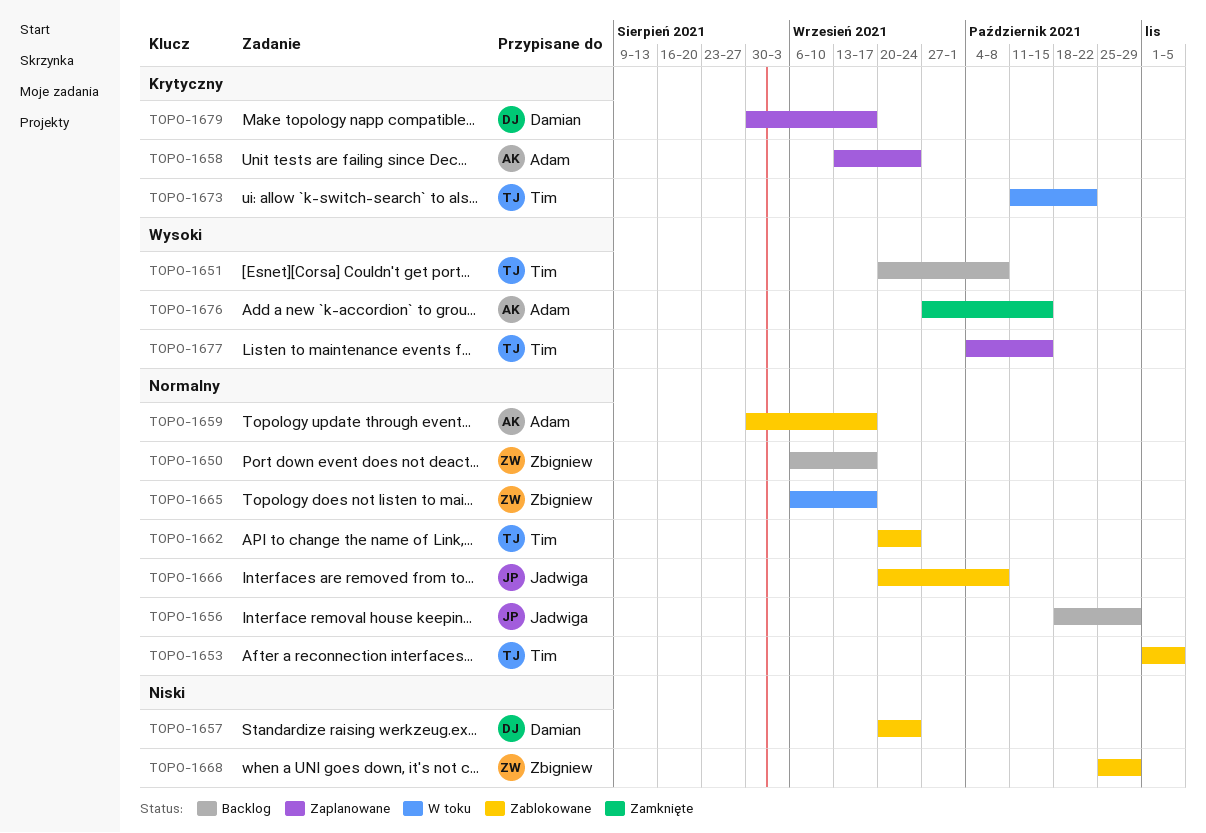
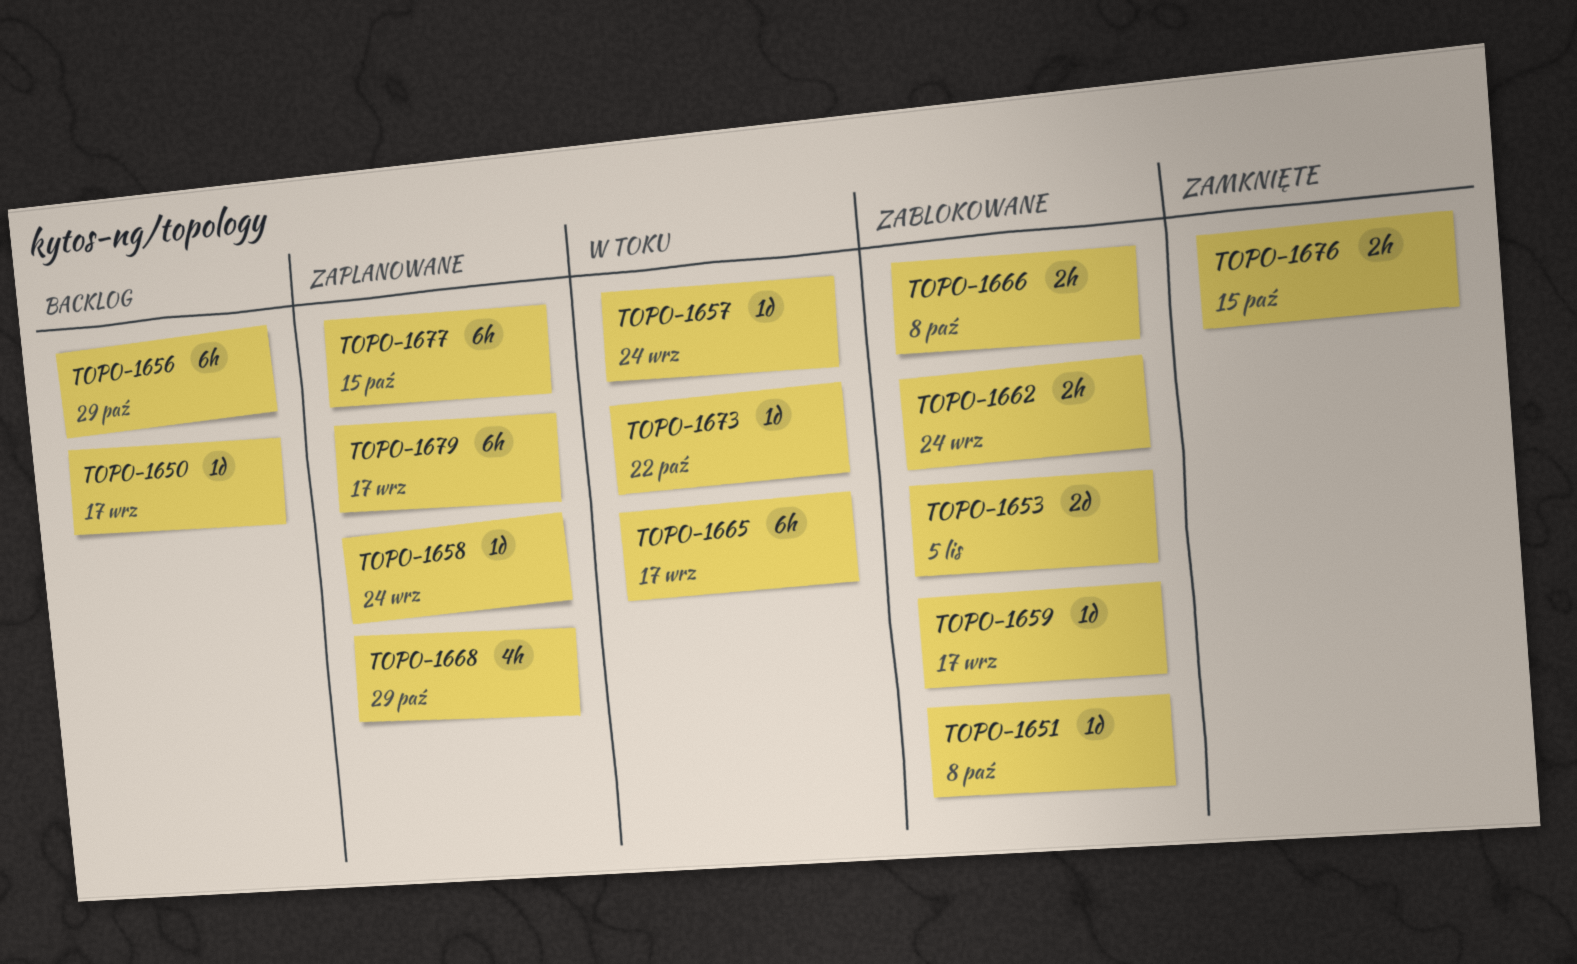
TOPO-1651, status: Backlog -> Zablokowane
TOPO-1657, status: Zablokowane -> W toku
TOPO-1668, status: Zablokowane -> Zaplanowane

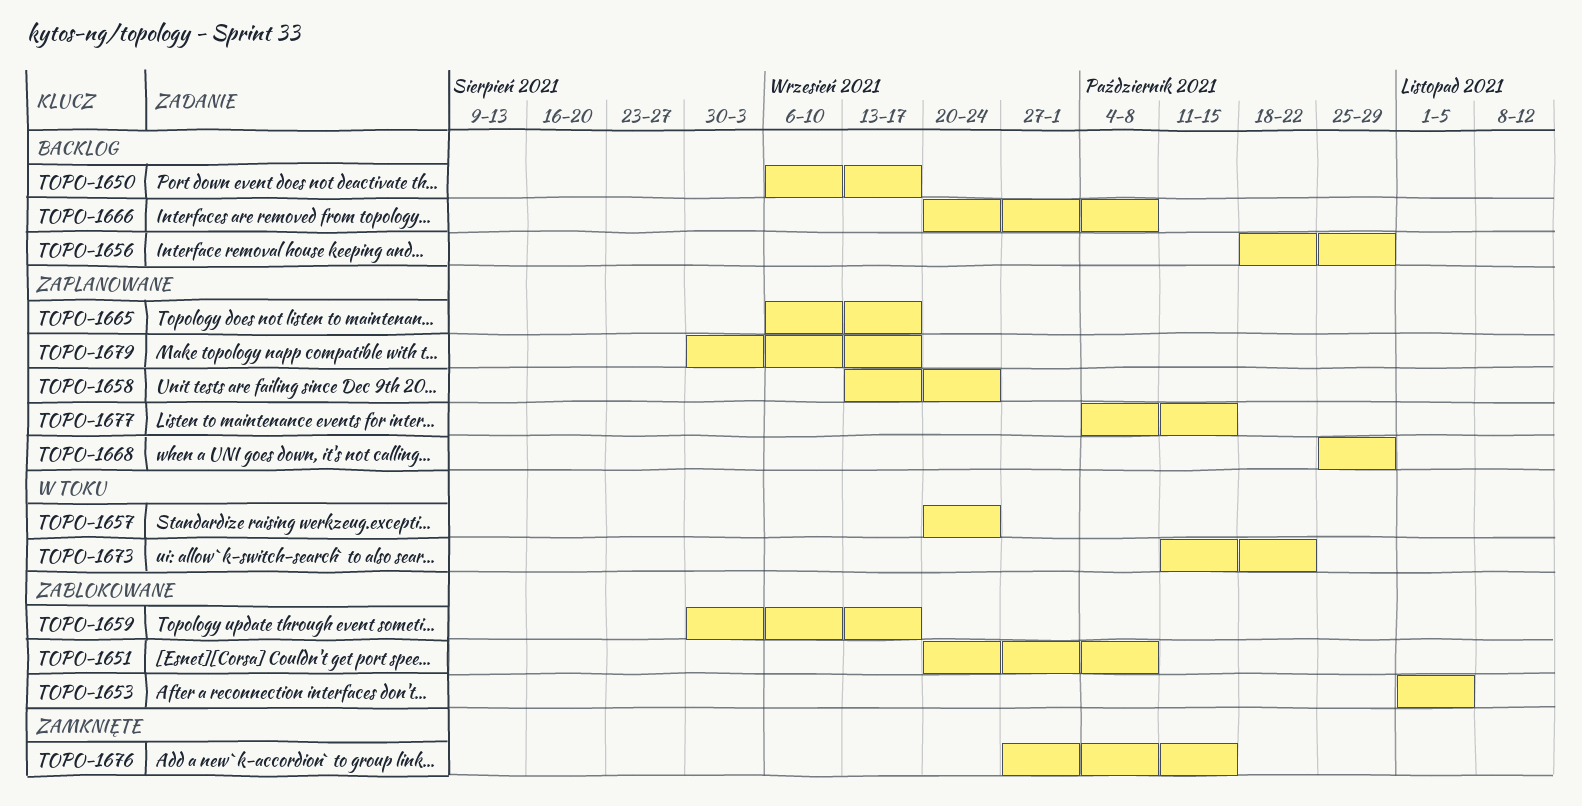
TOPO-1662: present -> none
TOPO-1665, status: W toku -> Zaplanowane
TOPO-1666, status: Zablokowane -> Backlog

